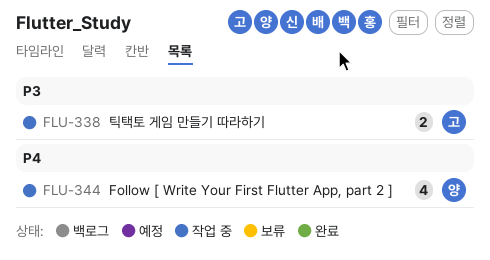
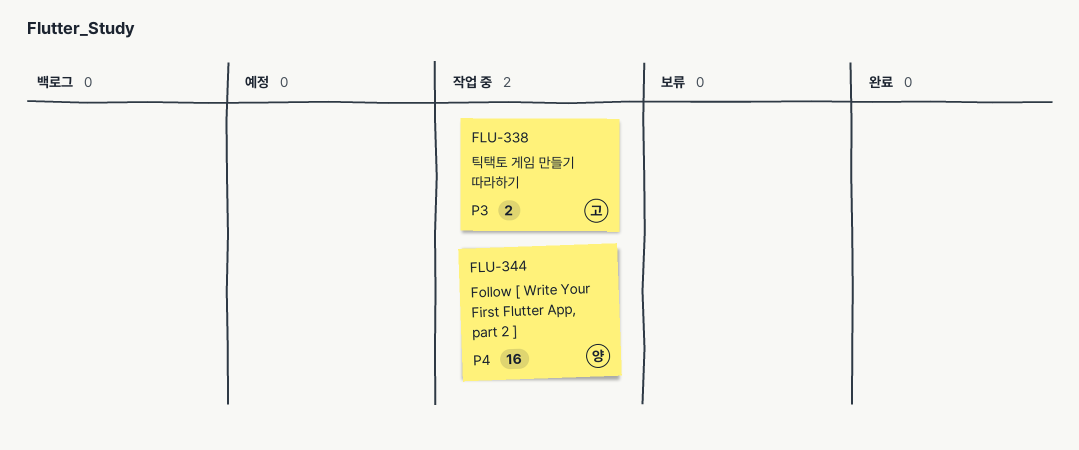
FLU-344, estimate: 4 -> 16

